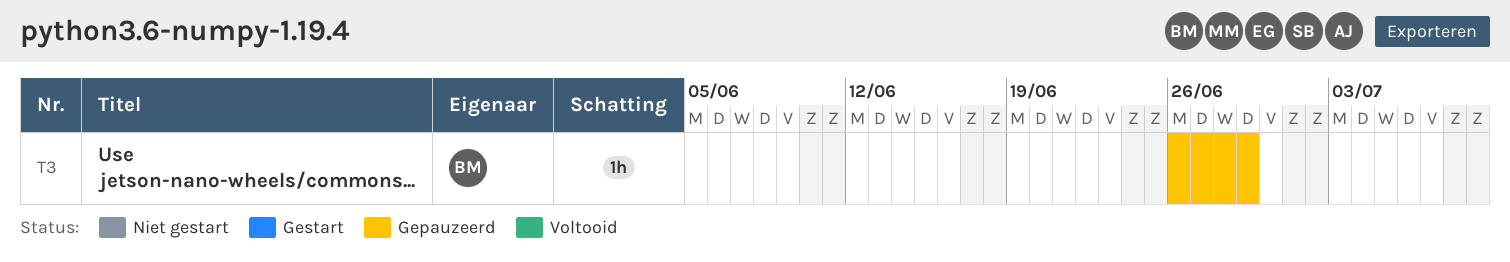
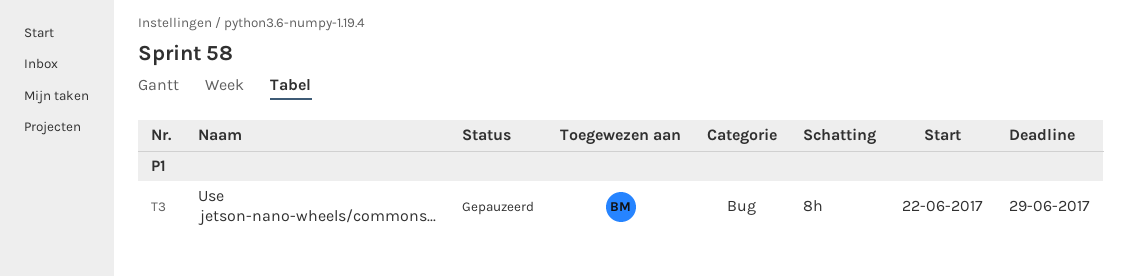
T3, estimate: 1h -> 8h
T3, start: Jun 26 -> Jun 22

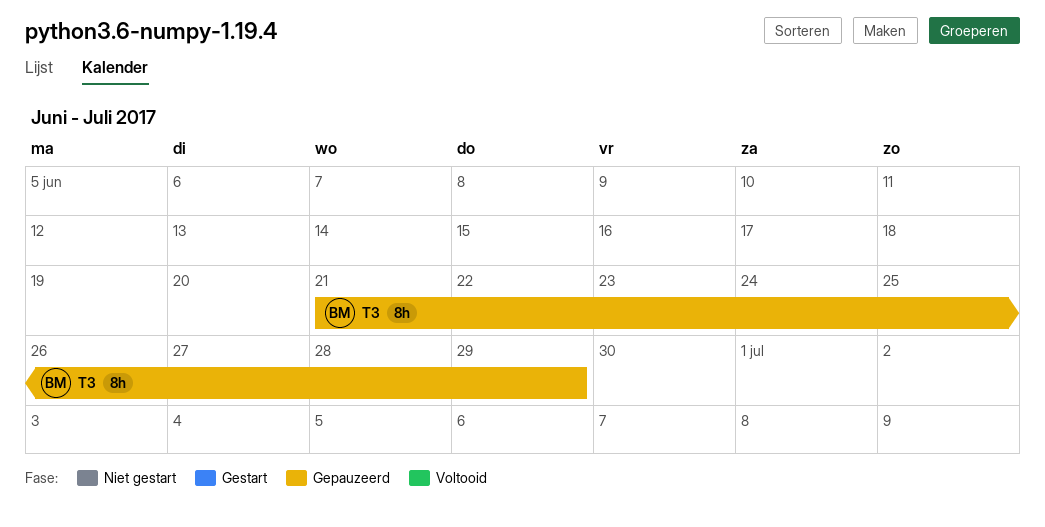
T3, start: Jun 22 -> Jun 21

